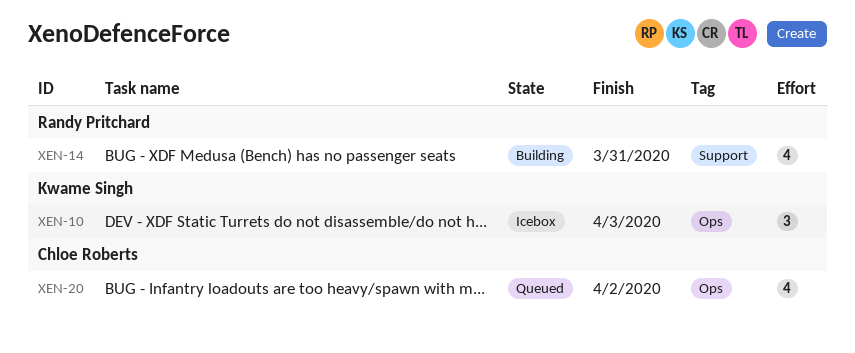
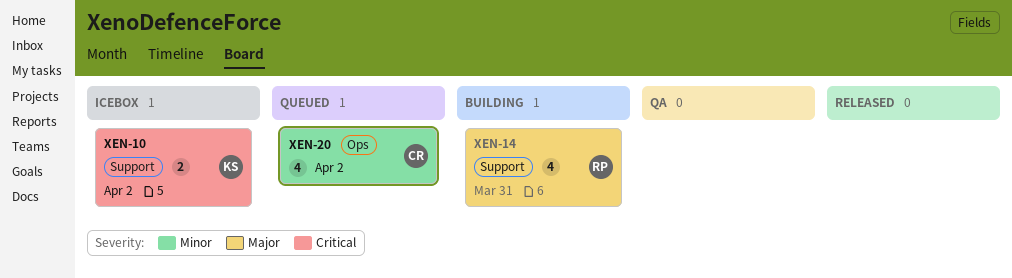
XEN-10, label: Ops -> Support
XEN-10, estimate: 3 -> 2
XEN-10, due: Apr 3 -> Apr 2

